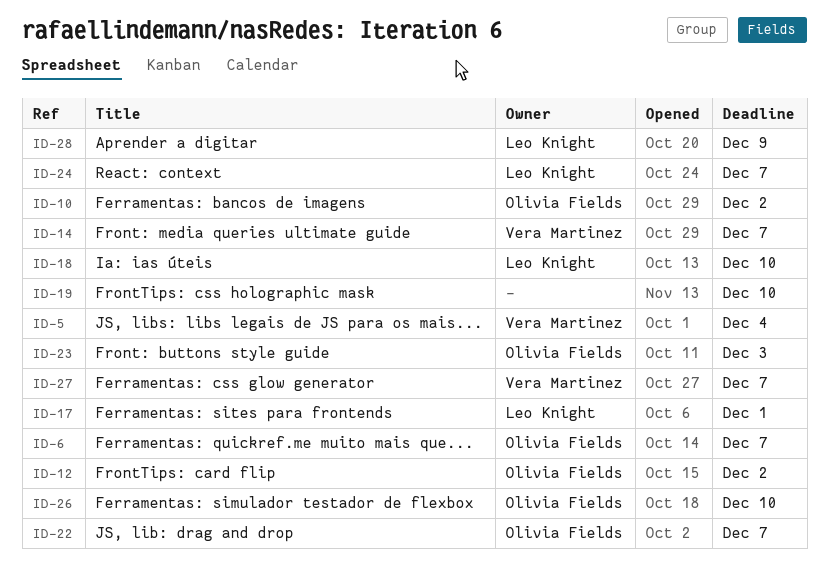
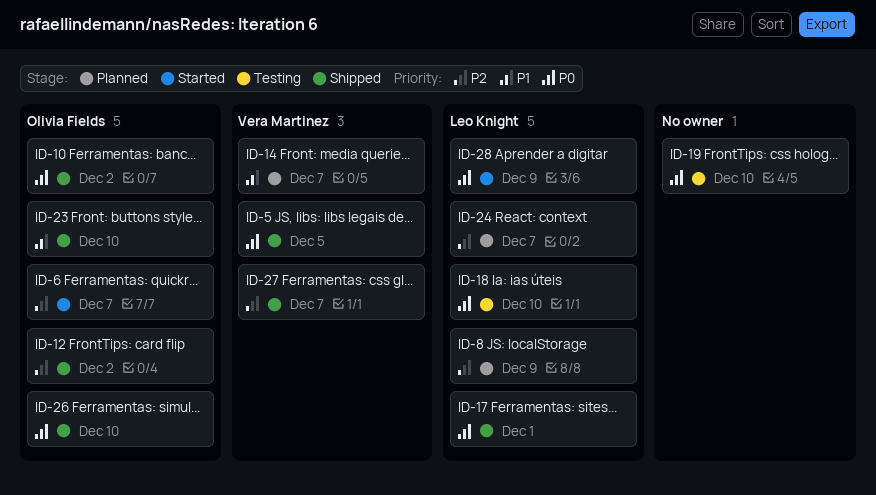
ID-5, due: Dec 4 -> Dec 5
ID-8: none -> present
ID-22: present -> none
ID-23, due: Dec 3 -> Dec 10

